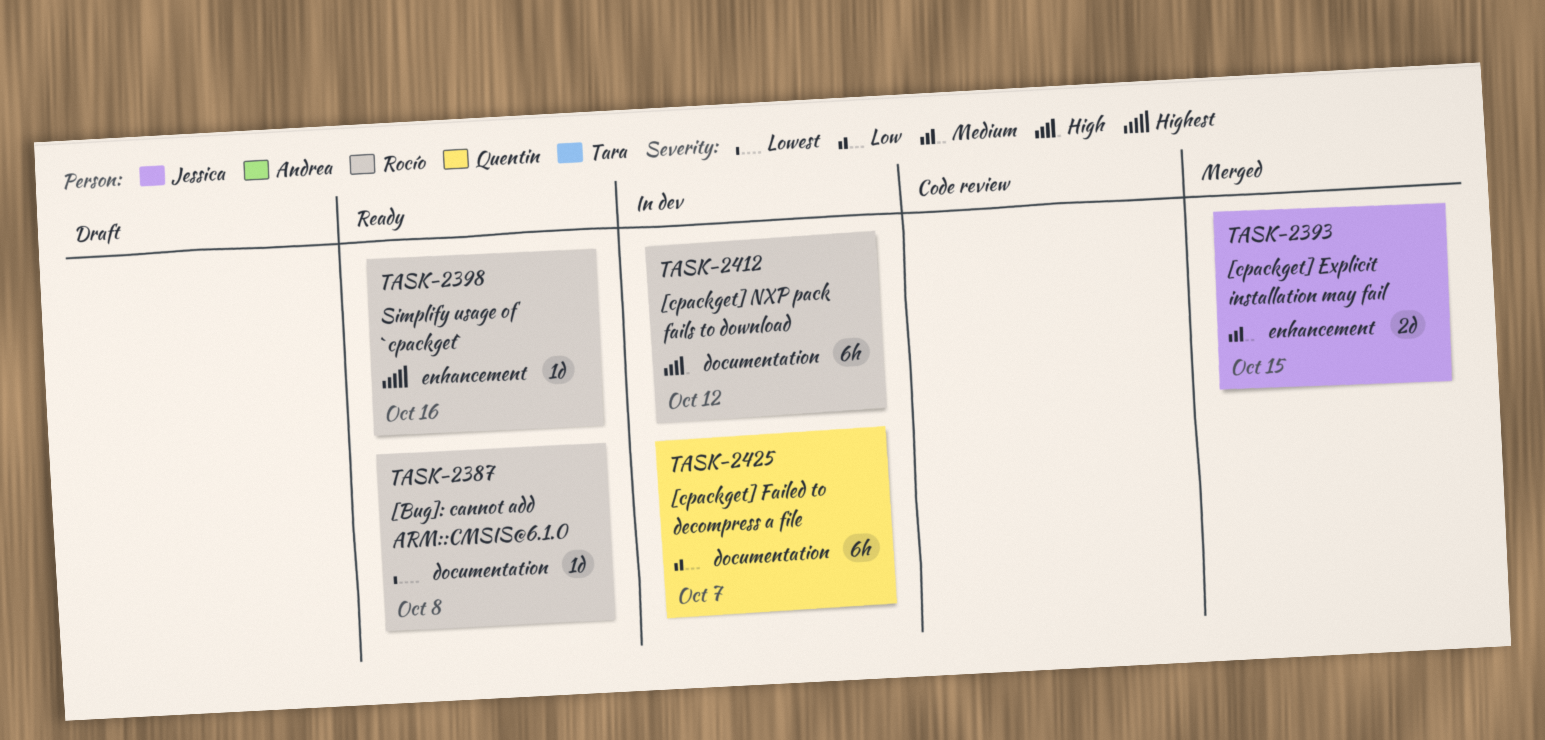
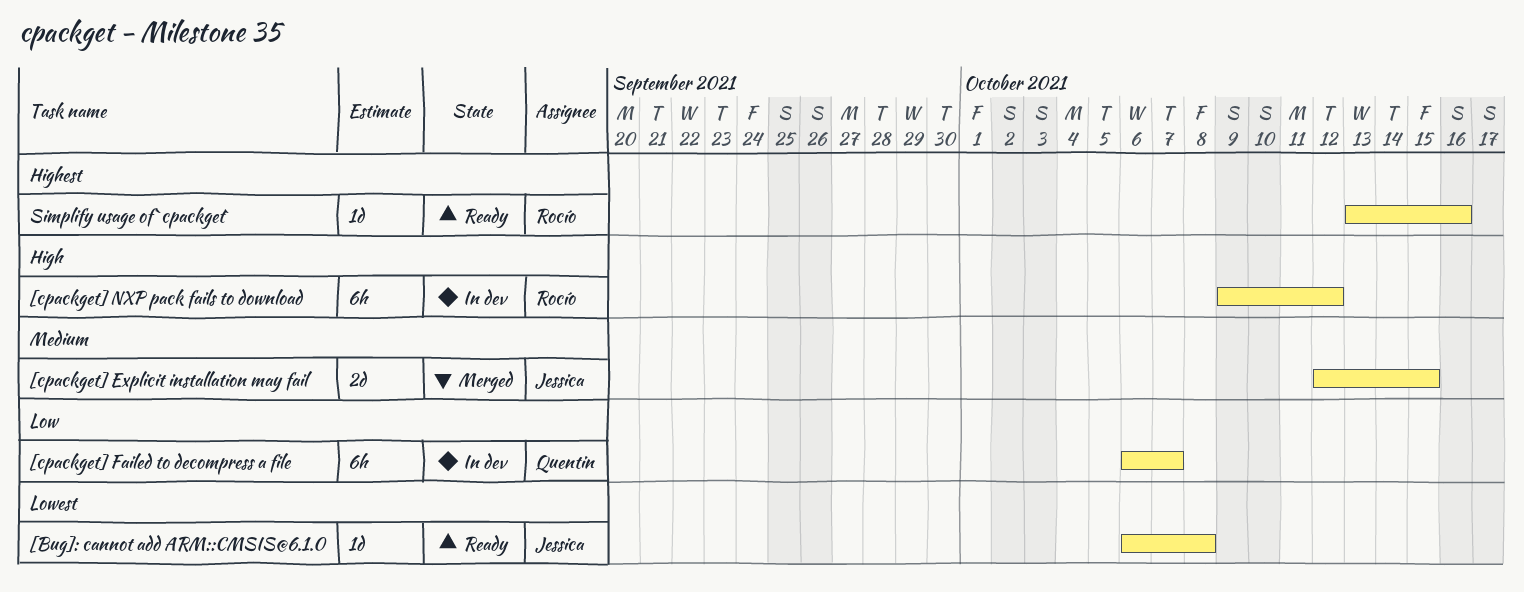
[Bug]: cannot add ARM::CMSIS@6.1.0, owner: Rocío -> Jessica

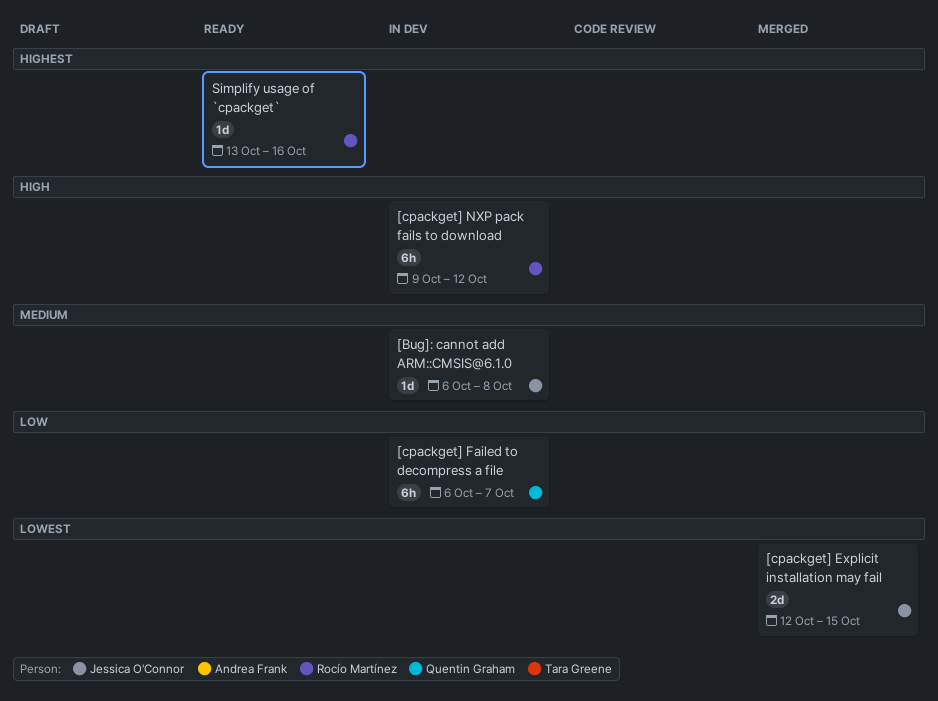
[Bug]: cannot add ARM::CMSIS@6.1.0, status: Ready -> In dev
[Bug]: cannot add ARM::CMSIS@6.1.0, priority: Lowest -> Medium
[cpackget] Explicit installation may fail, priority: Medium -> Lowest

